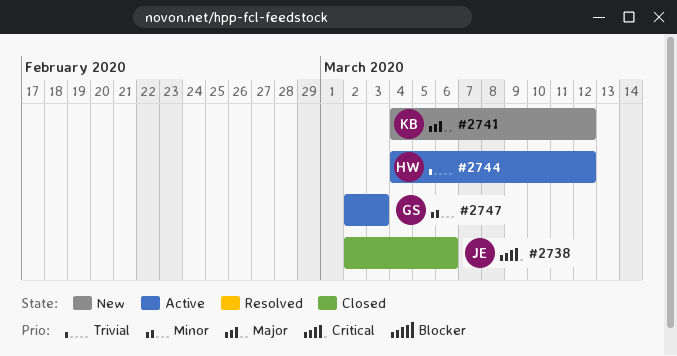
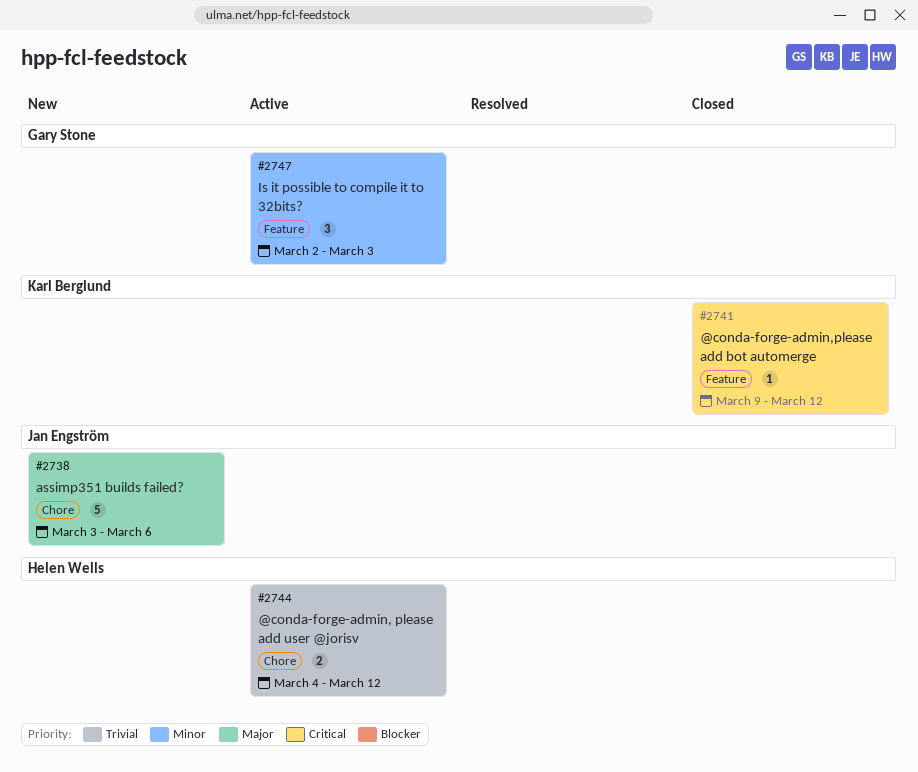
#2738, status: Closed -> New
#2738, priority: Critical -> Major
#2738, start: Mar 2 -> Mar 3
#2741, status: New -> Closed
#2741, priority: Major -> Critical
#2741, start: Mar 4 -> Mar 9

